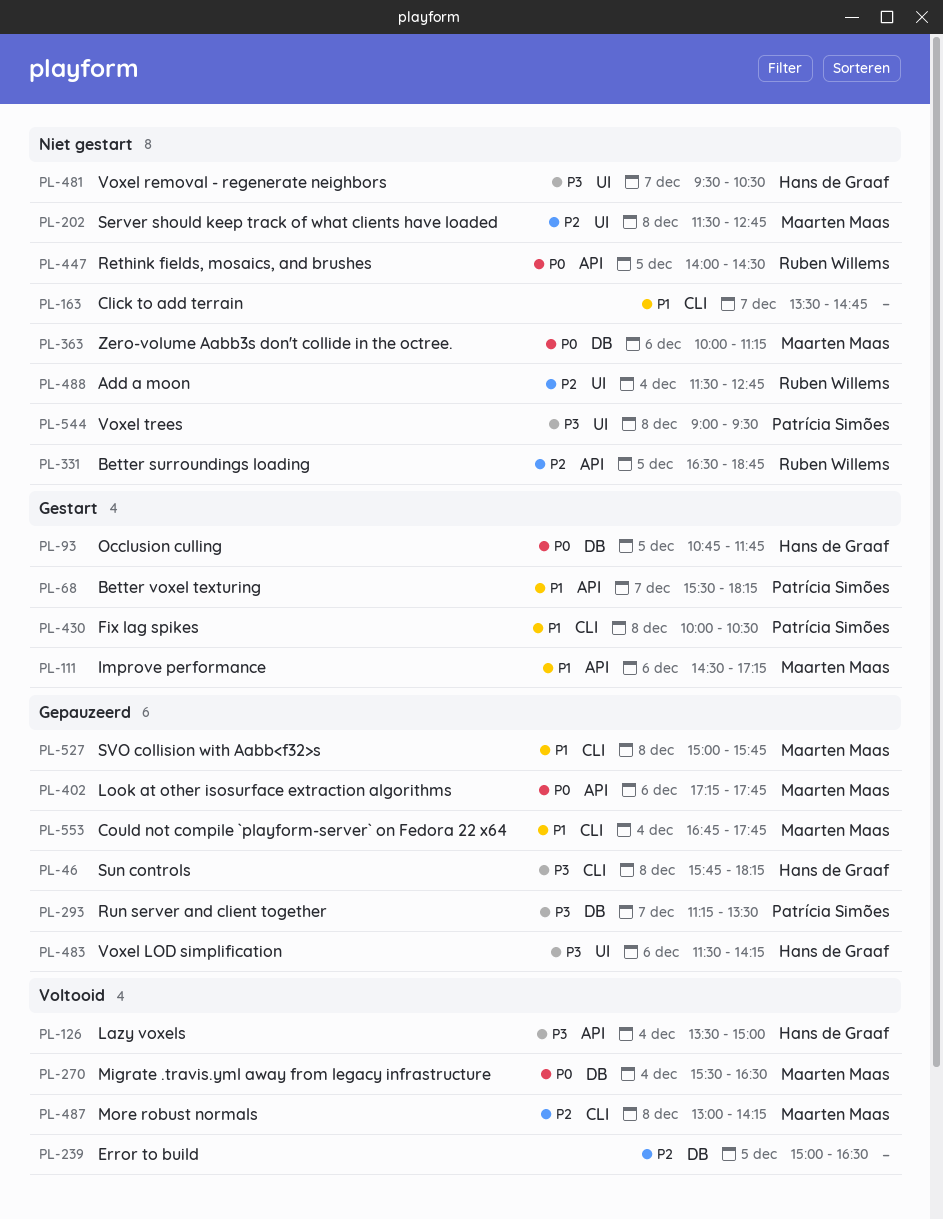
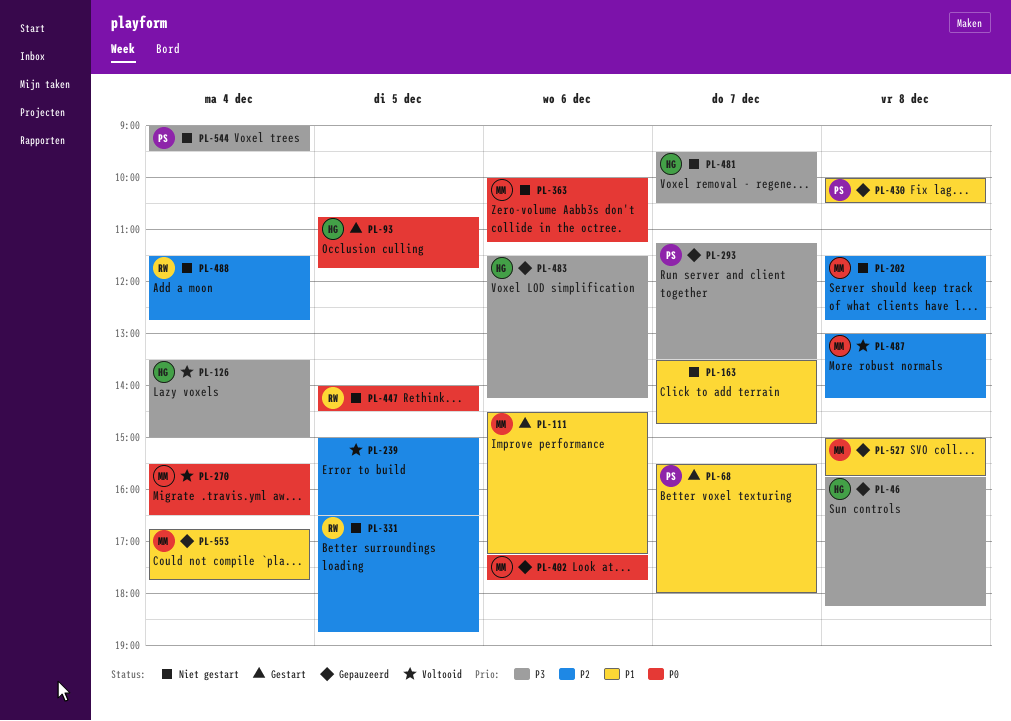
PL-68, ends: 18:15 -> 18:00
PL-430, status: Gestart -> Gepauzeerd
PL-544, day: Dec 8 -> Dec 4

